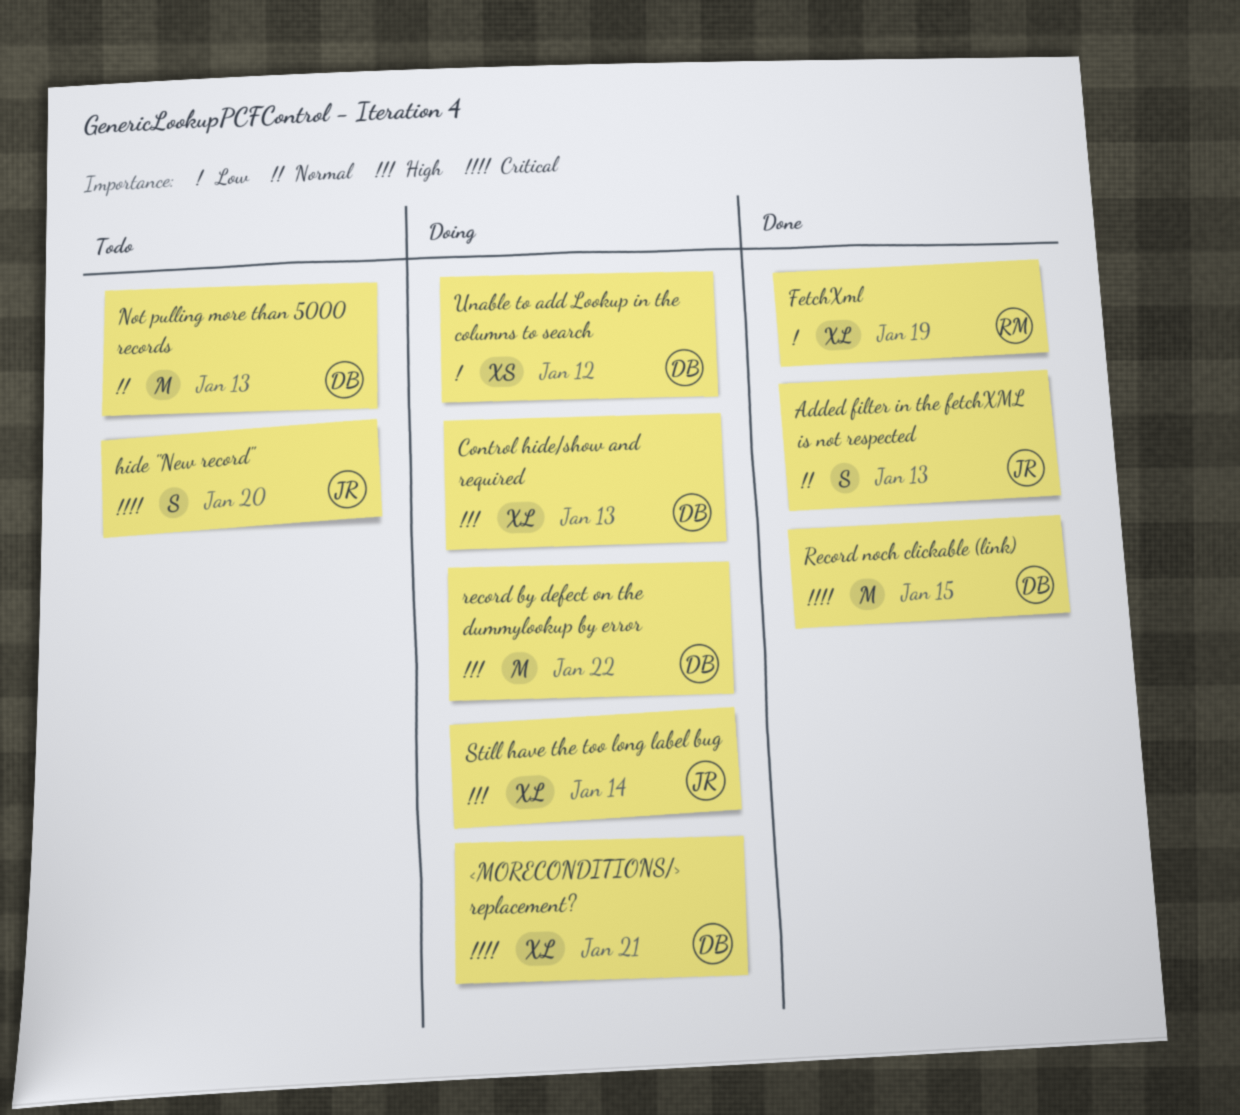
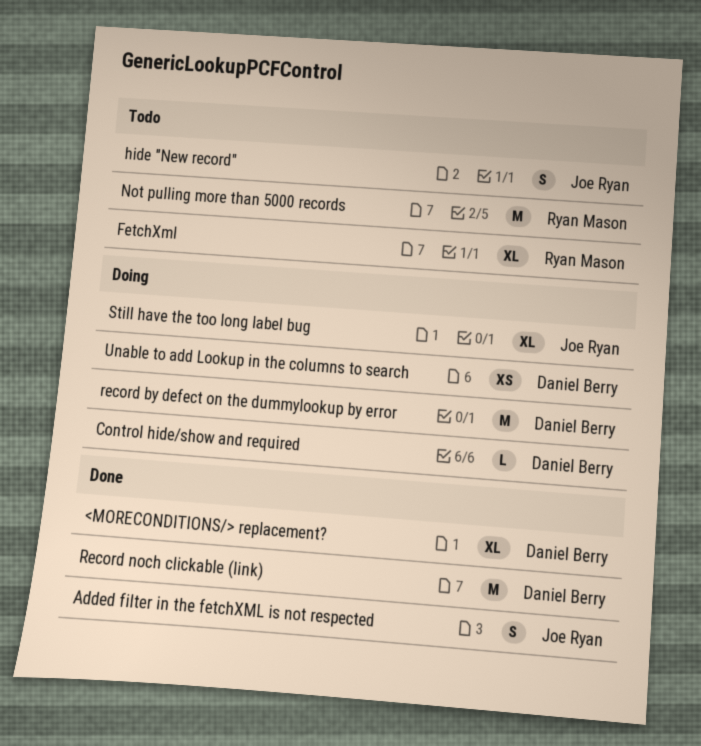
<MORECONDITIONS/> replacement?, status: Doing -> Done
Control hide/show and required, estimate: XL -> L
FetchXml, status: Done -> Todo
Not pulling more than 5000 records, owner: Daniel Berry -> Ryan Mason

